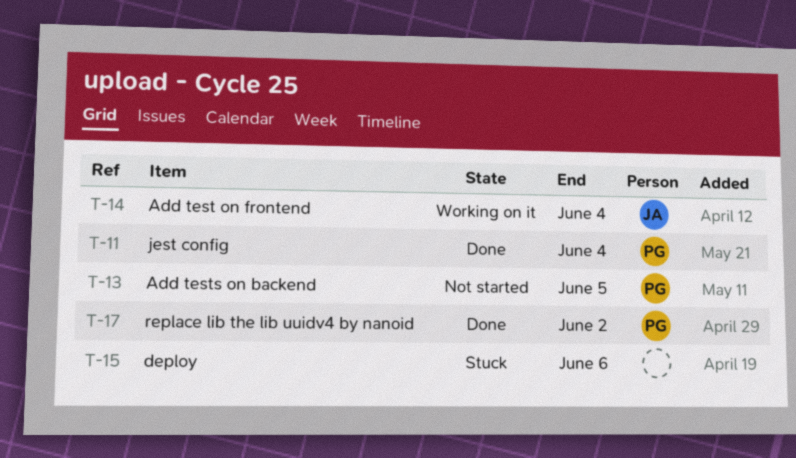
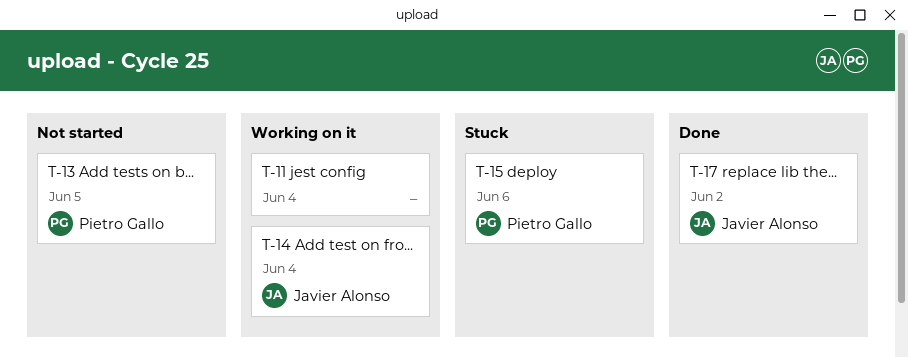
T-11, status: Done -> Working on it
T-11, owner: Pietro Gallo -> none
T-15, owner: none -> Pietro Gallo
T-17, owner: Pietro Gallo -> Javier Alonso

